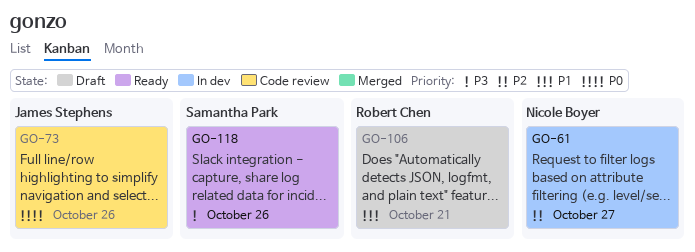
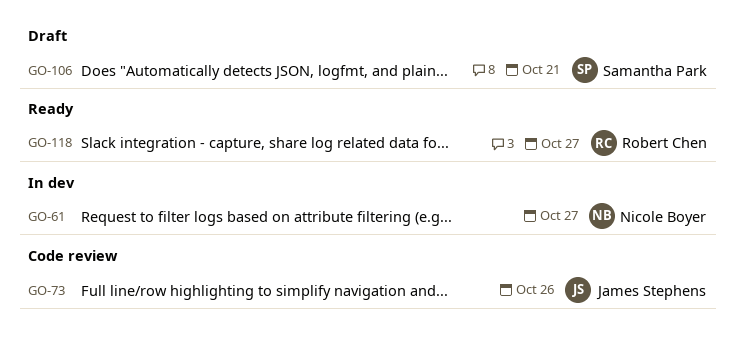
GO-106, owner: Robert Chen -> Samantha Park
GO-118, owner: Samantha Park -> Robert Chen
GO-118, due: Oct 26 -> Oct 27

